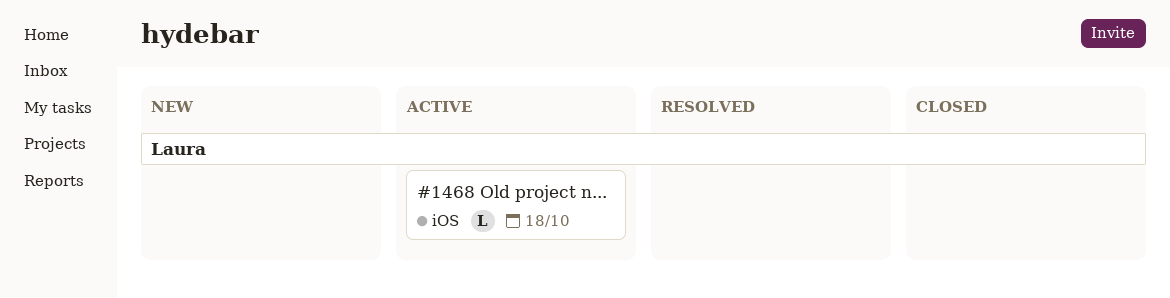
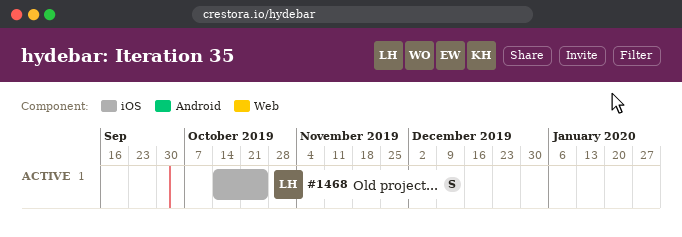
#1468, estimate: L -> S
#1468, due: Oct 18 -> Oct 25

